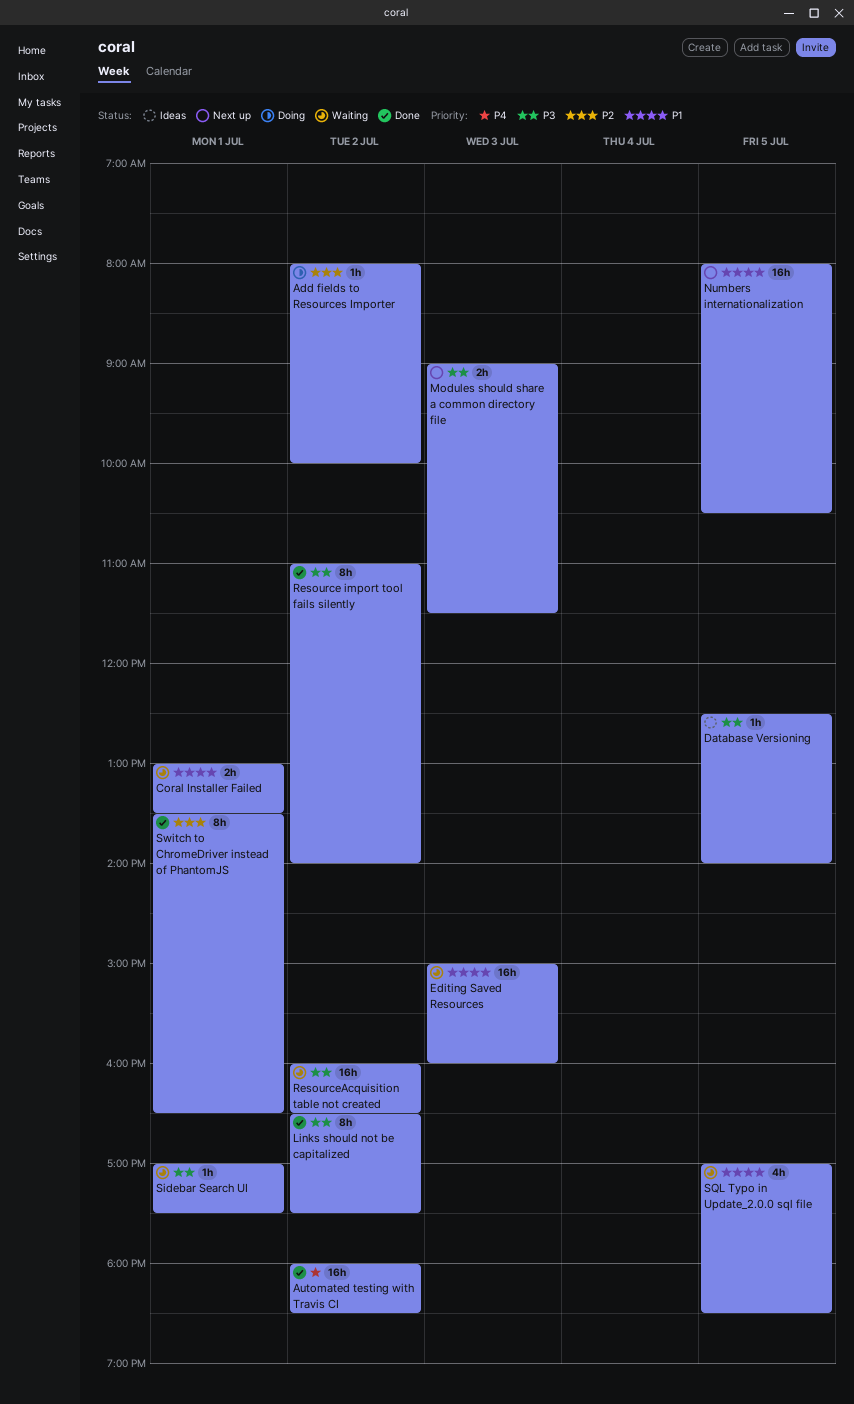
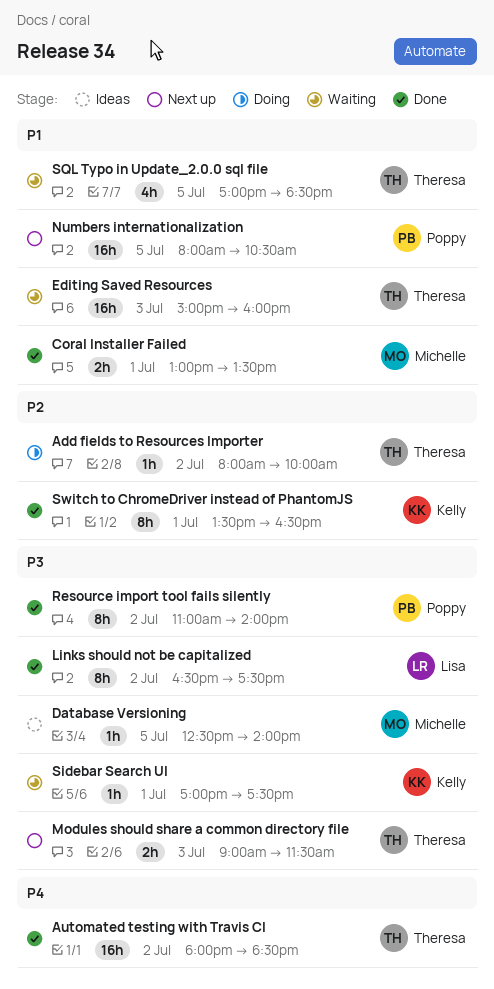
Coral Installer Failed, status: Waiting -> Done
ResourceAcquisition table not created: present -> none

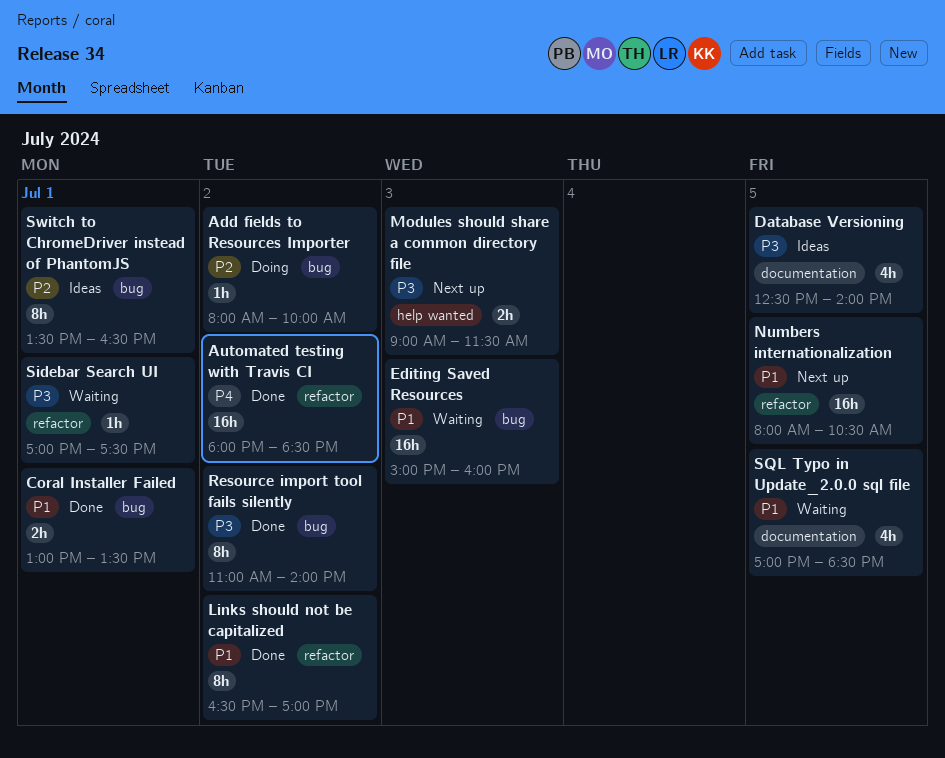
Database Versioning, estimate: 1h -> 4h
Links should not be capitalized, priority: P3 -> P1
Links should not be capitalized, ends: 17:30 -> 17:00
Switch to ChromeDriver instead of PhantomJS, status: Done -> Ideas

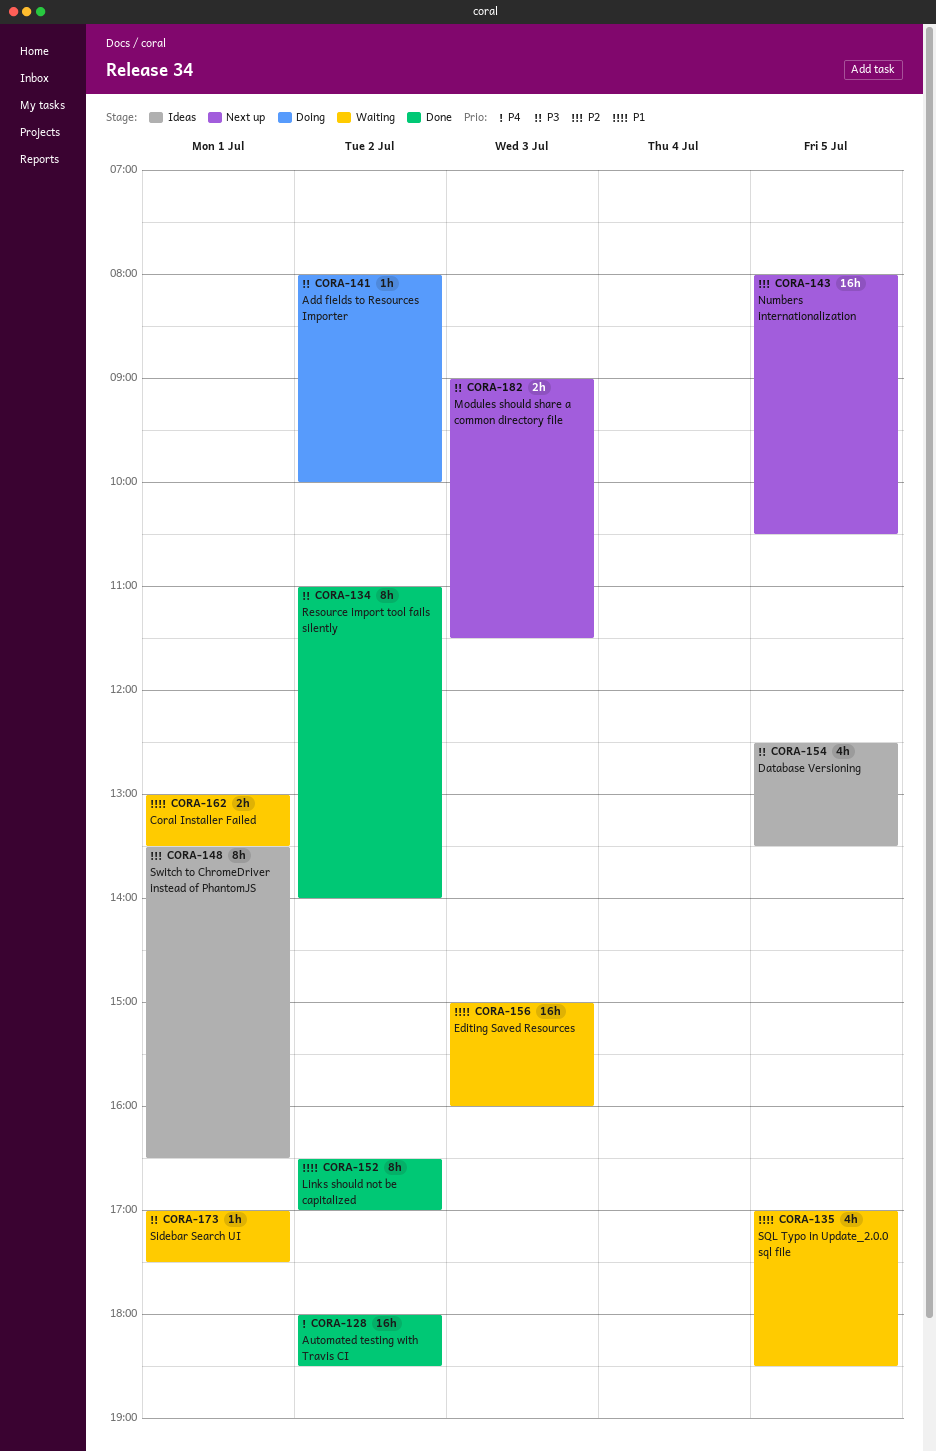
Add fields to Resources Importer, priority: P2 -> P3
Coral Installer Failed, status: Done -> Waiting
Database Versioning, ends: 14:00 -> 13:30
Numbers internationalization, priority: P1 -> P2

